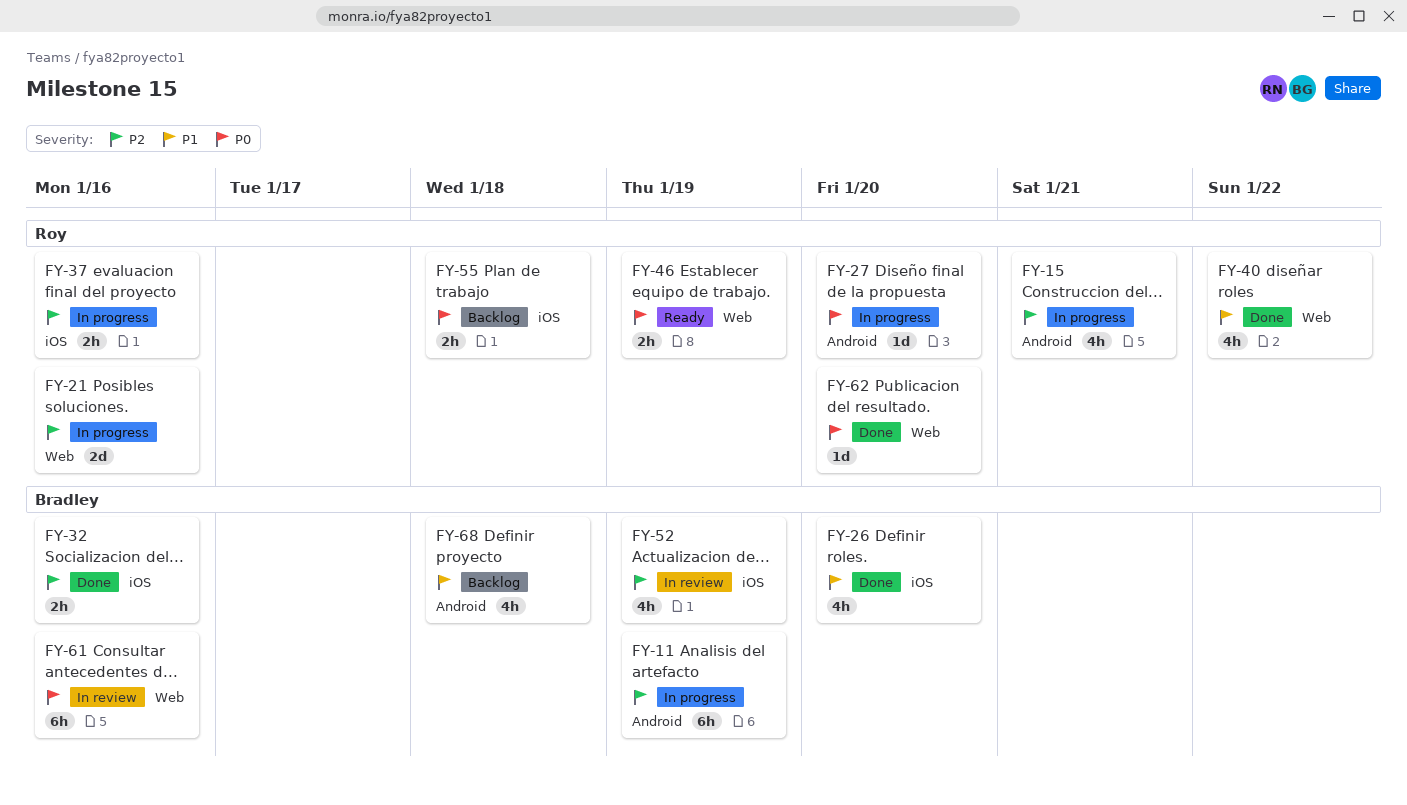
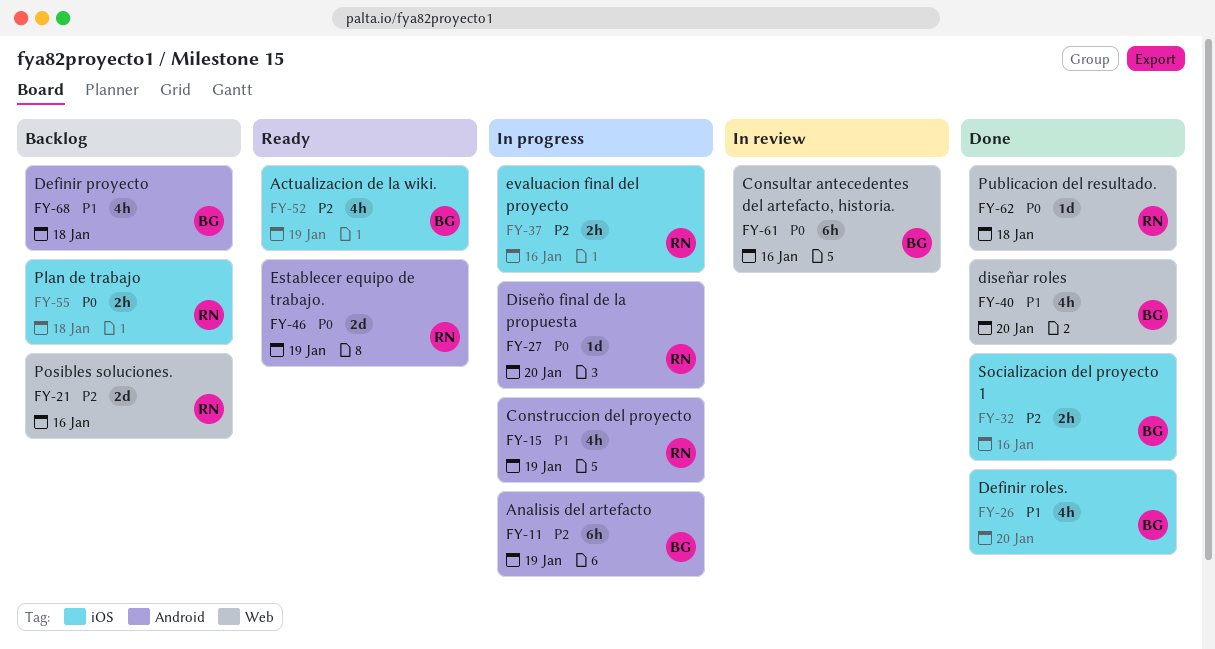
FY-15, priority: P2 -> P1
FY-15, due: Jan 21 -> Jan 19
FY-21, status: In progress -> Backlog
FY-40, owner: Roy -> Bradley
FY-40, due: Jan 22 -> Jan 20
FY-46, label: Web -> Android
FY-46, estimate: 2h -> 2d
FY-52, status: In review -> Ready
FY-62, due: Jan 20 -> Jan 18

